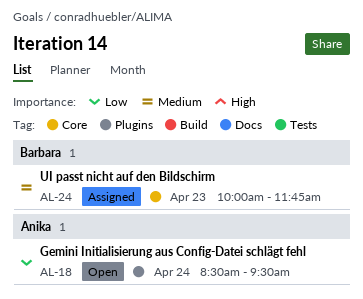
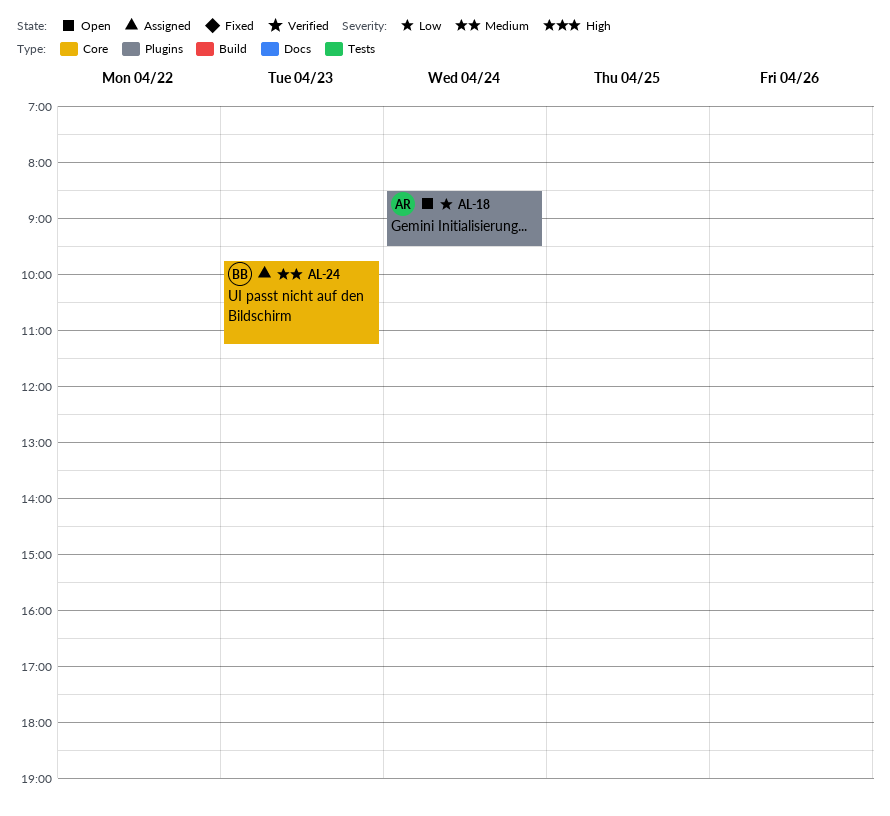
AL-24, begins: 10:00 -> 09:45
AL-24, ends: 11:45 -> 11:15

